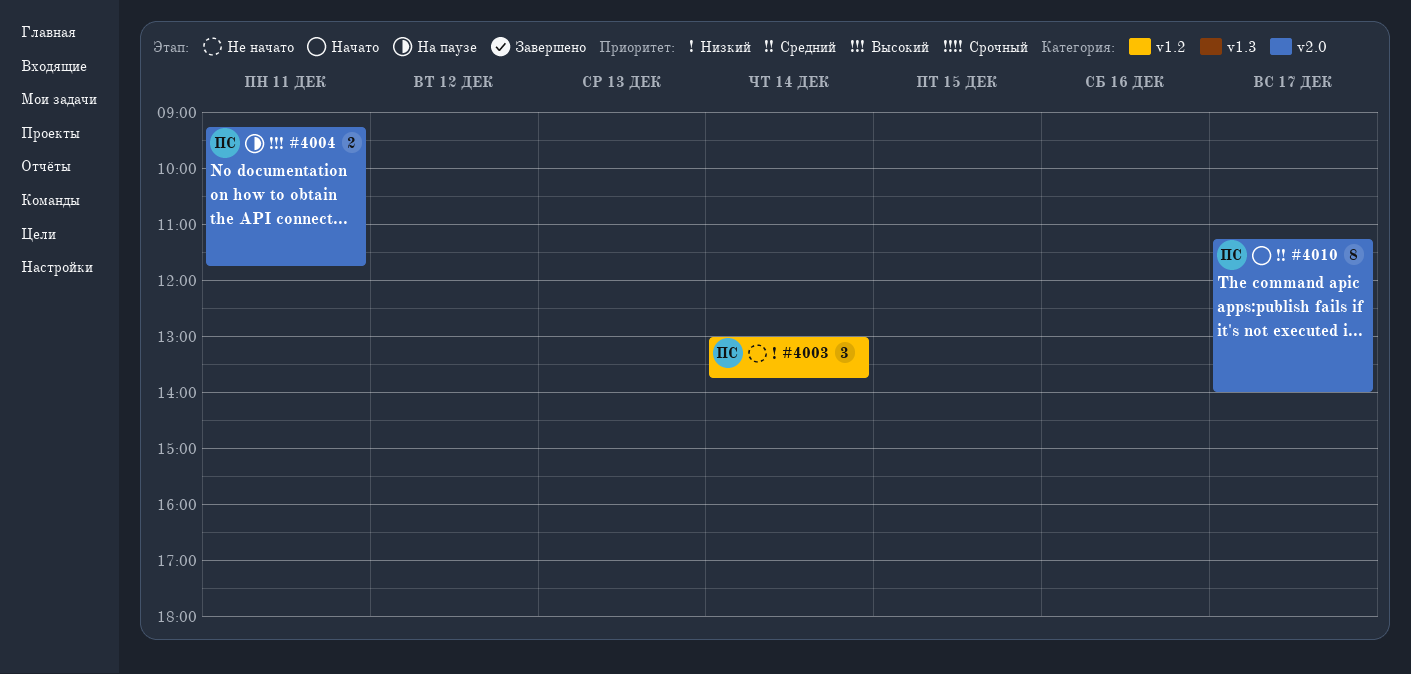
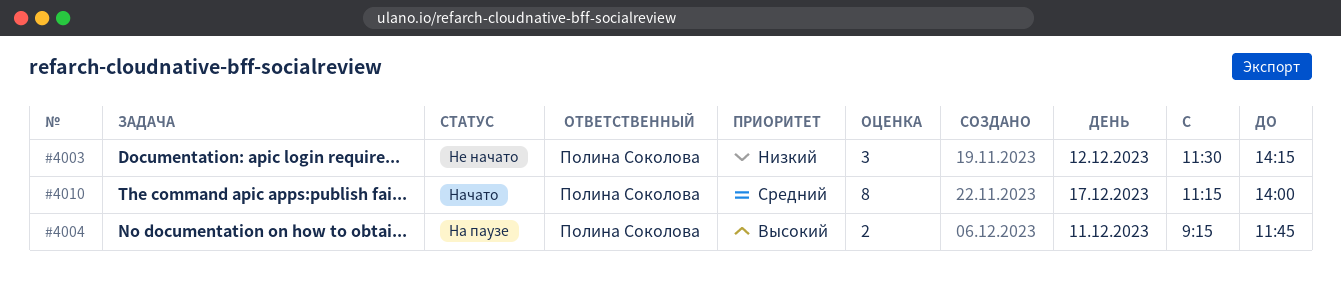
#4003, day: Dec 14 -> Dec 12
#4003, begins: 13:00 -> 11:30
#4003, ends: 13:45 -> 14:15

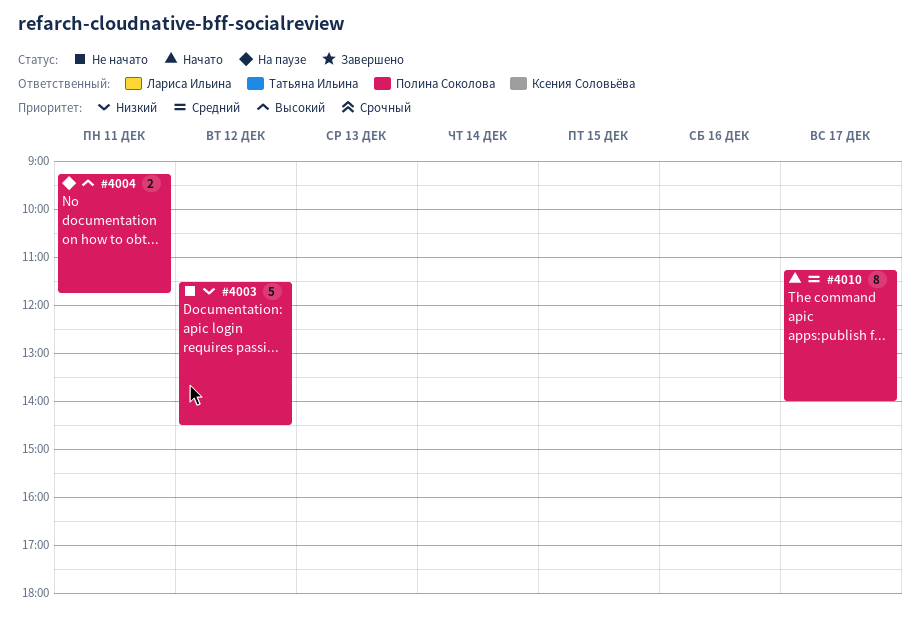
#4003, estimate: 3 -> 5
#4003, ends: 14:15 -> 14:30

